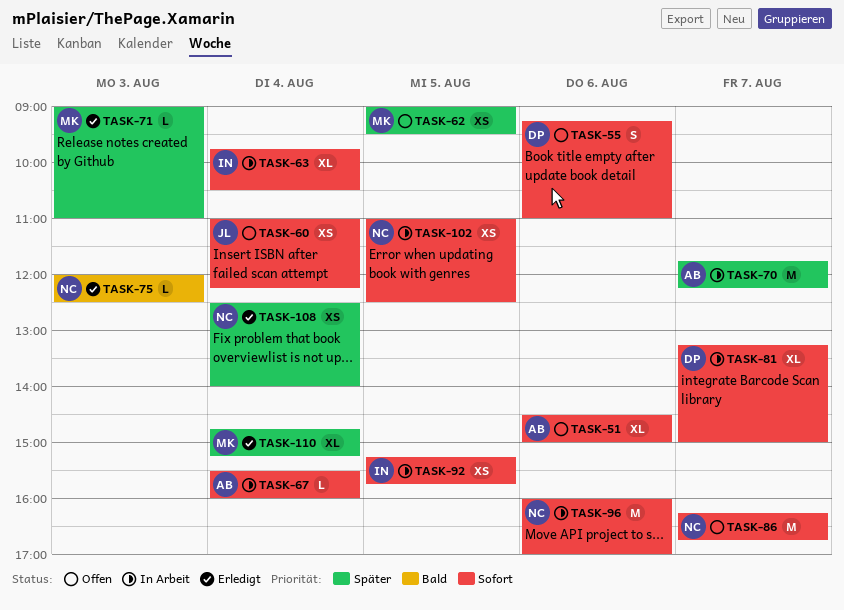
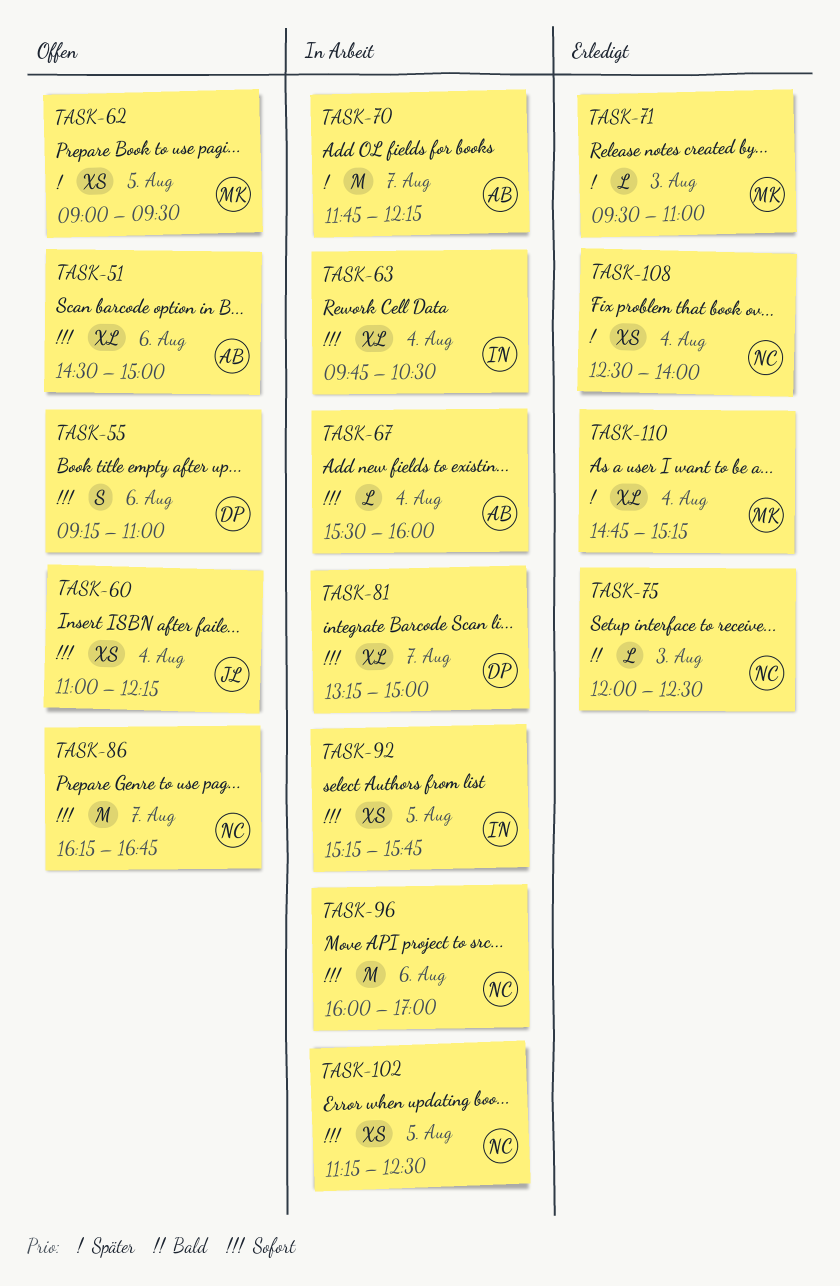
TASK-71, begins: 09:00 -> 09:30
TASK-102, begins: 11:00 -> 11:15

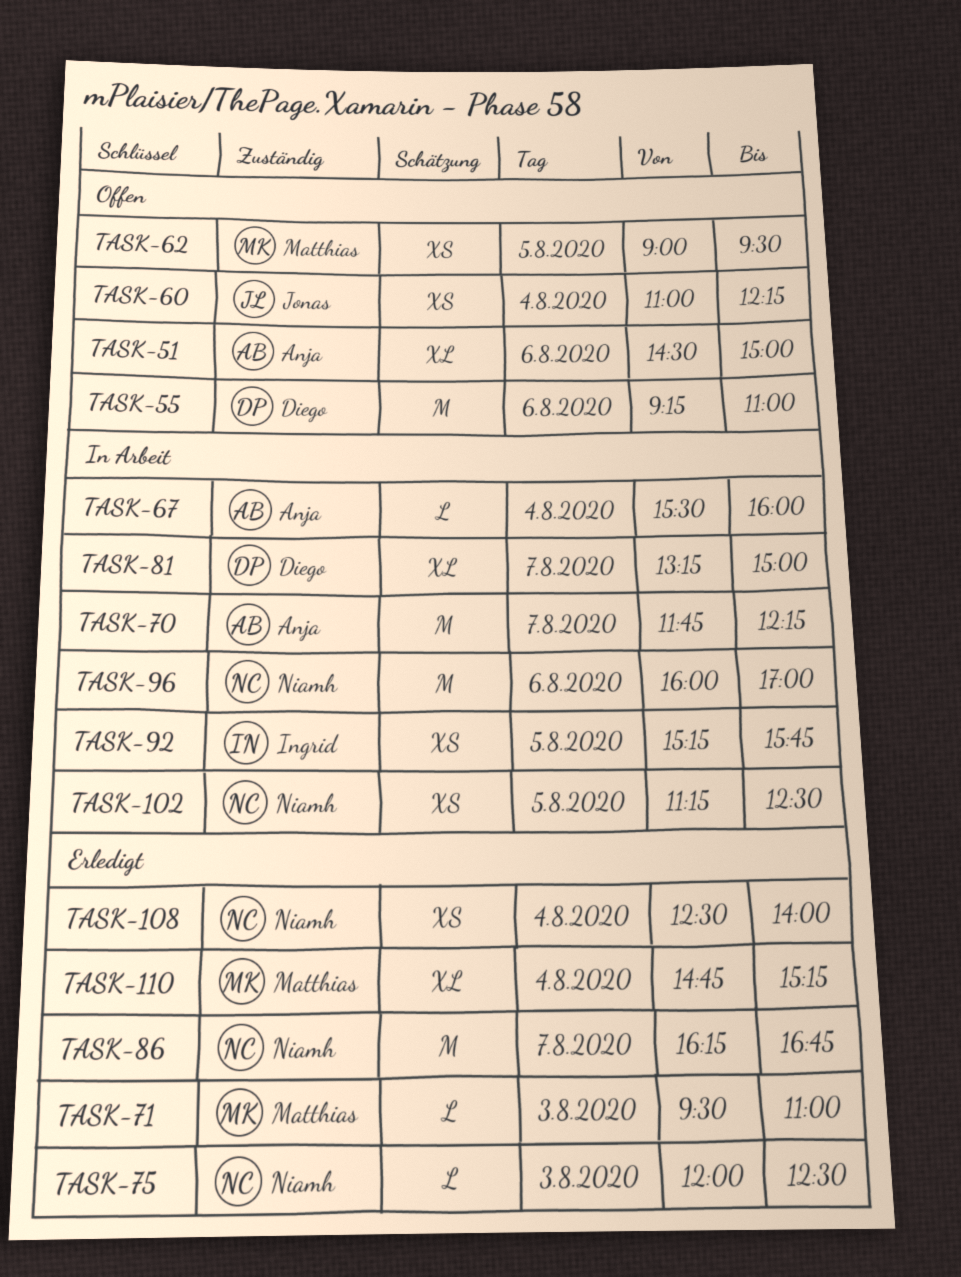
TASK-55, estimate: S -> M
TASK-63: present -> none
TASK-86, status: Offen -> Erledigt

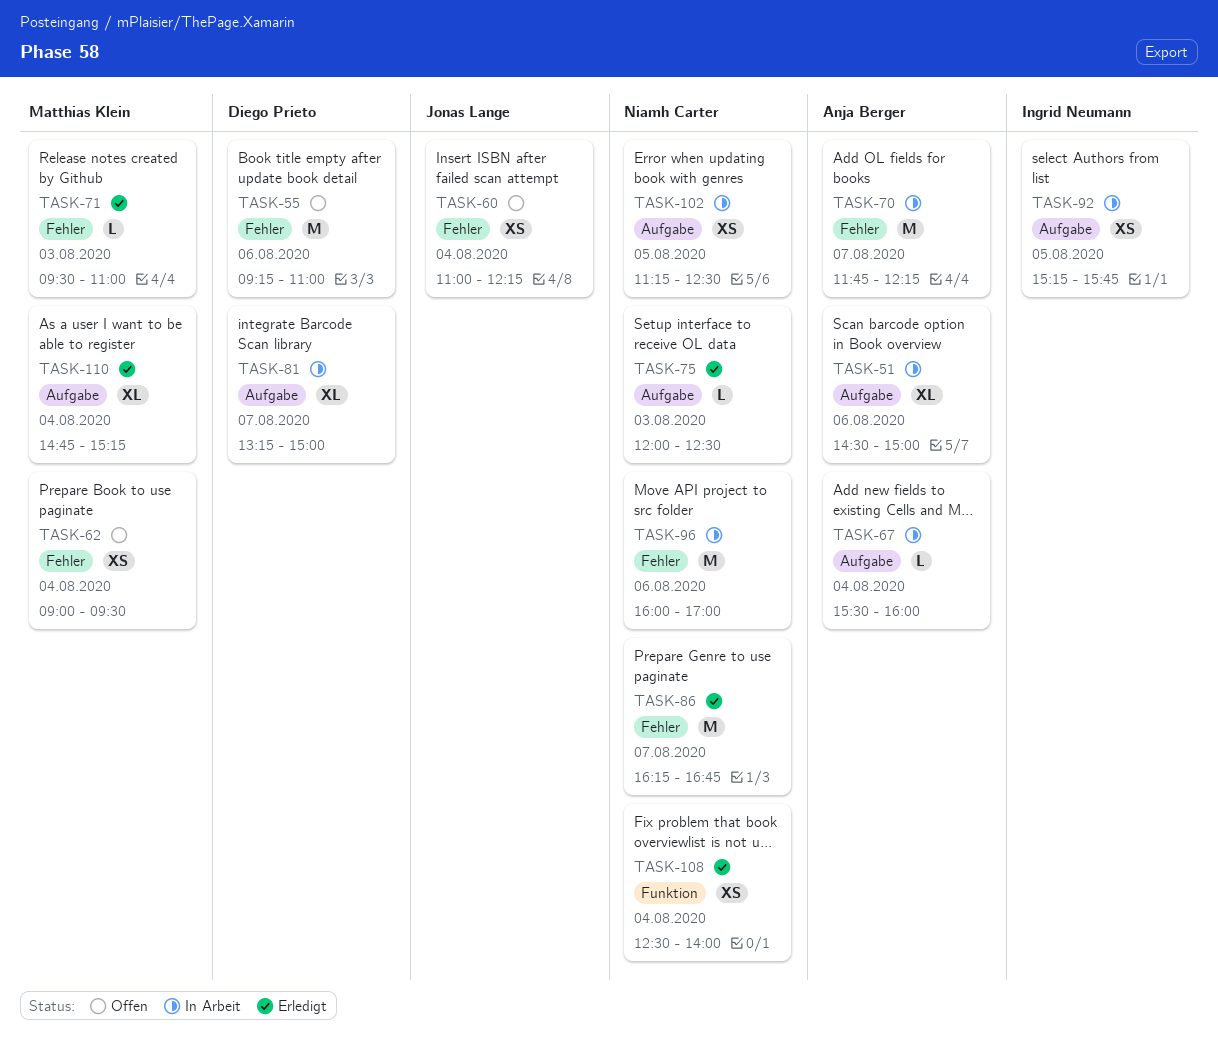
TASK-51, status: Offen -> In Arbeit
TASK-62, day: Aug 5 -> Aug 4

